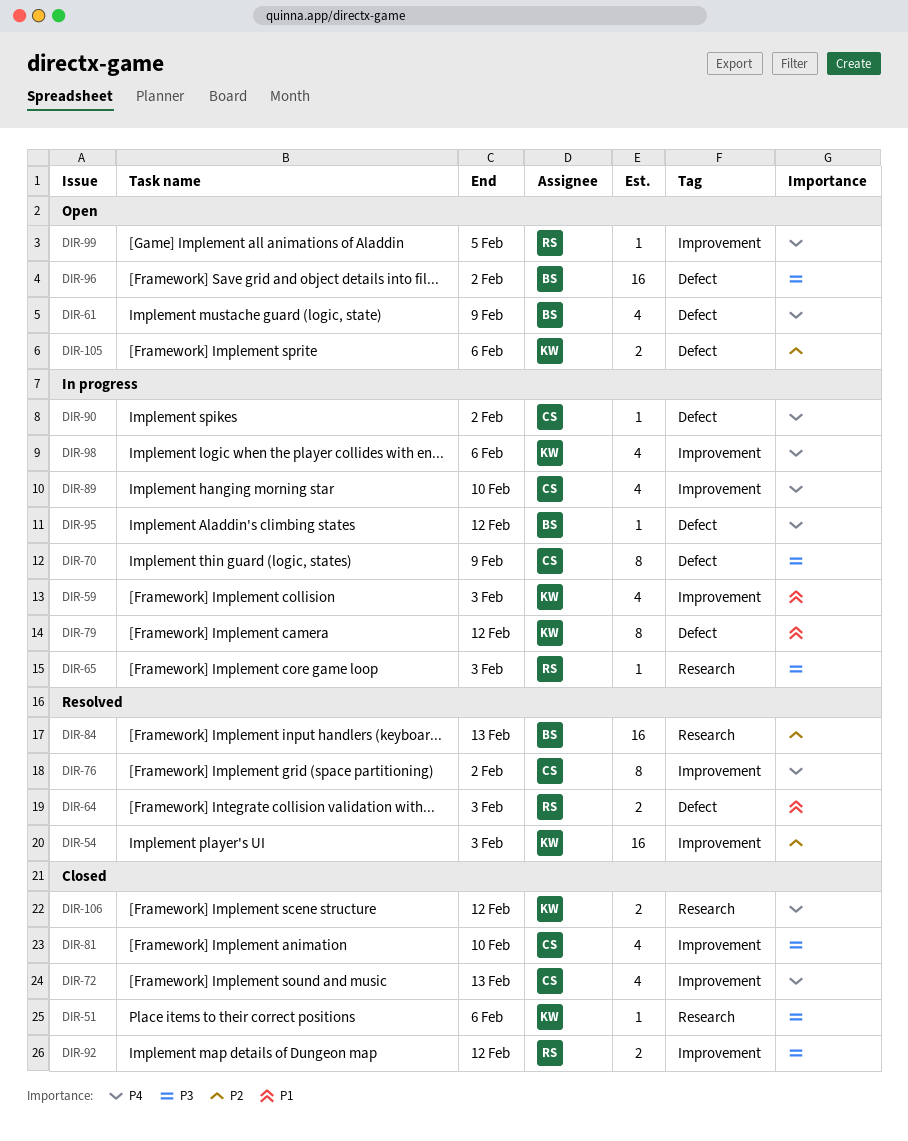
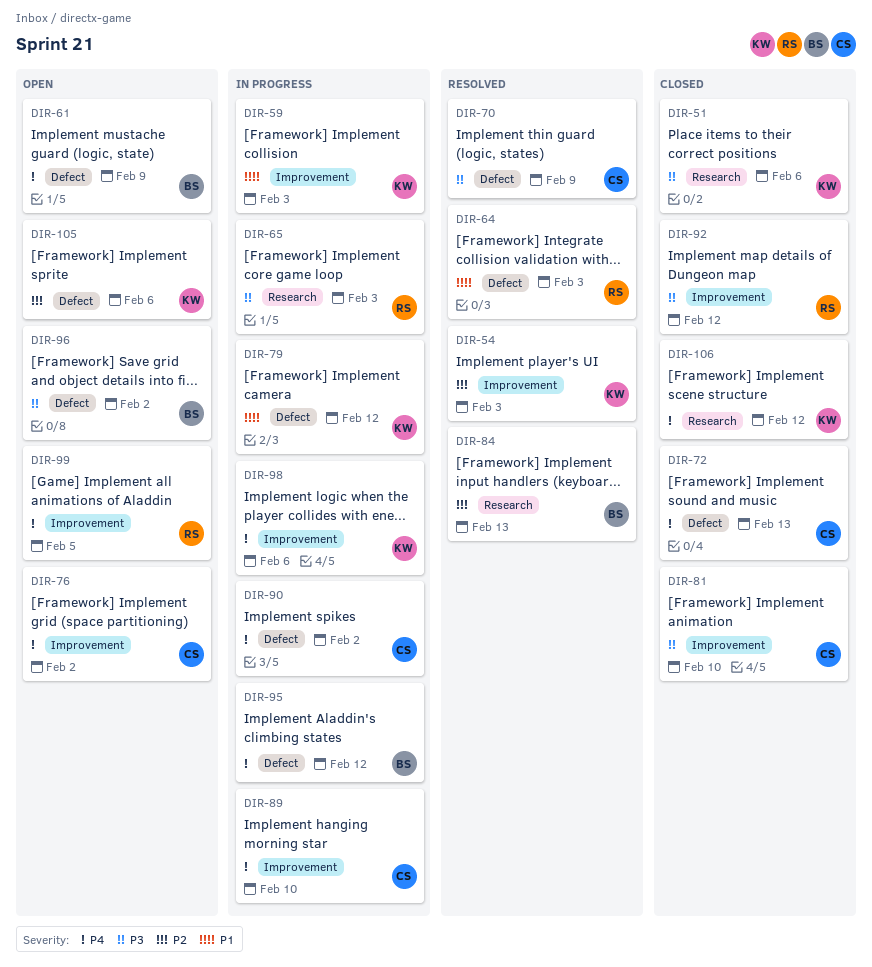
DIR-70, status: In progress -> Resolved
DIR-72, label: Improvement -> Defect
DIR-76, status: Resolved -> Open

